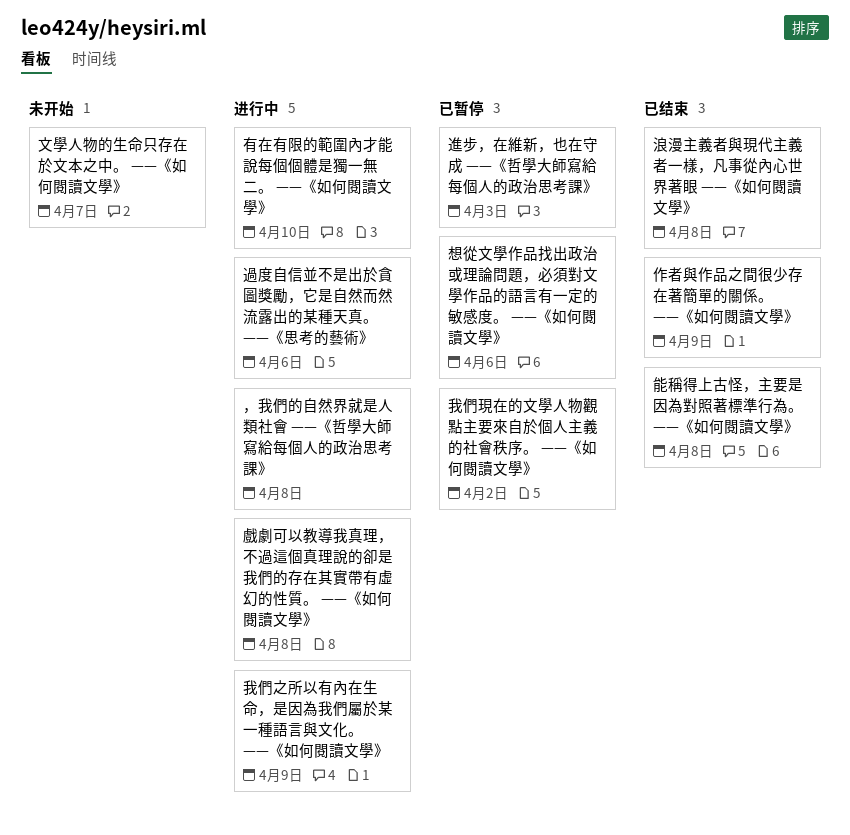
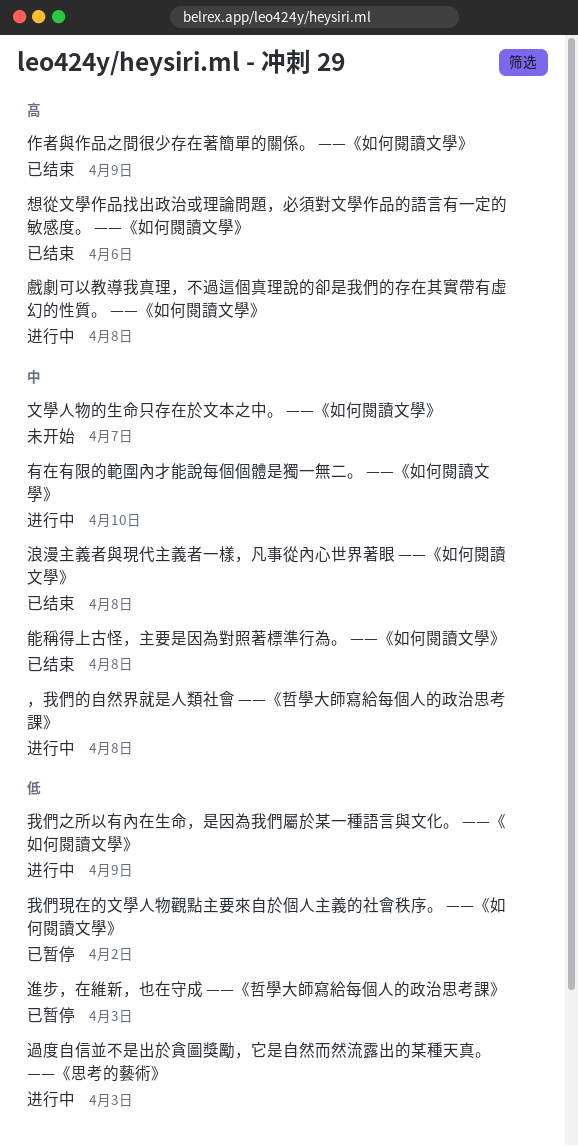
想從文學作品找出政治或理論問題，必須對文學作品的語言有一定的敏感度。 ——《如何閱讀文學》, status: 已暂停 -> 已结束
過度自信並不是出於貪圖獎勵，它是自然而然流露出的某種天真。 ——《思考的藝術》, due: Apr 6 -> Apr 3

